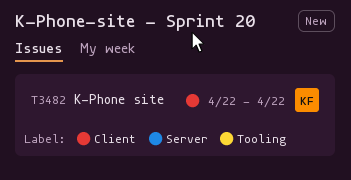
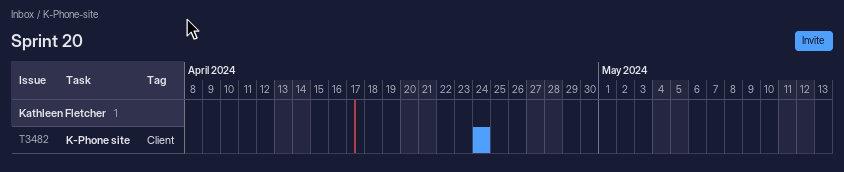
T3482, start: Apr 22 -> Apr 24
T3482, due: Apr 22 -> Apr 24

